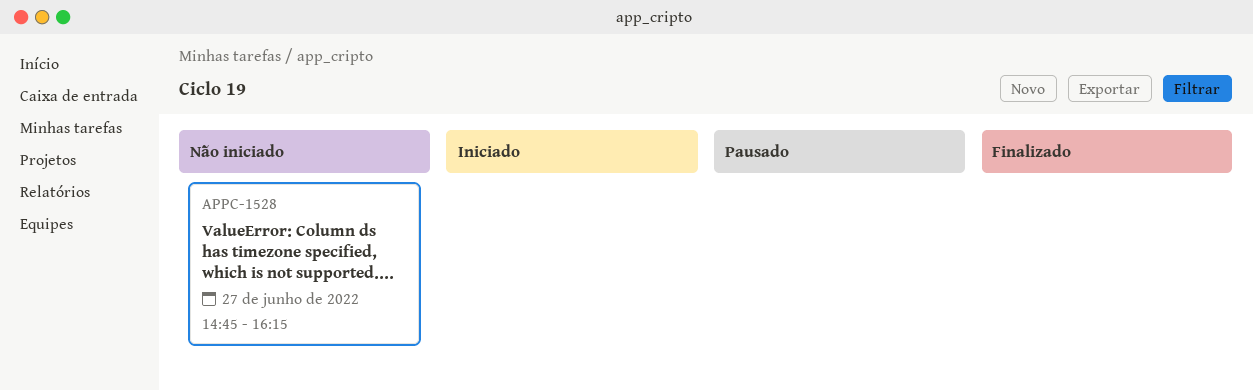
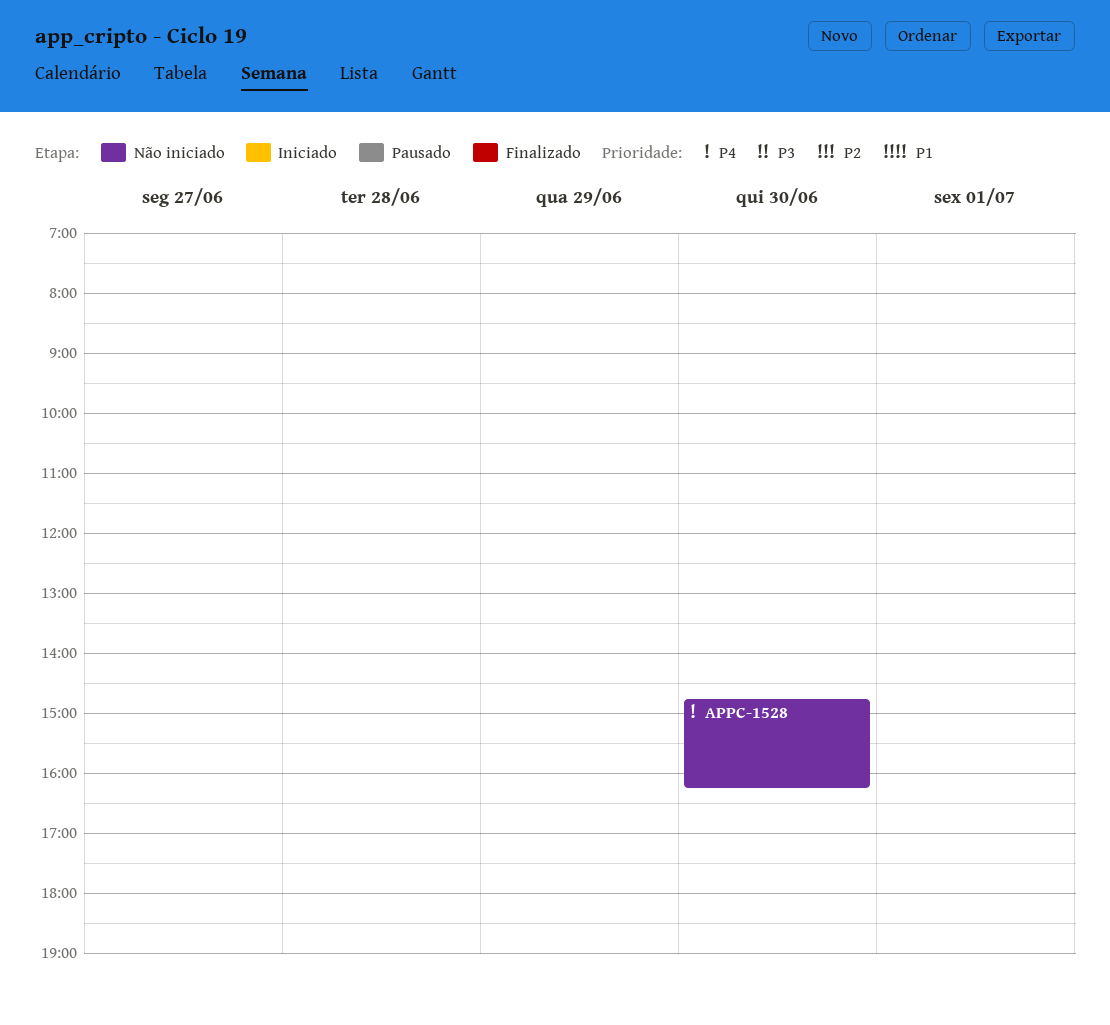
APPC-1528, day: Jun 27 -> Jun 30

